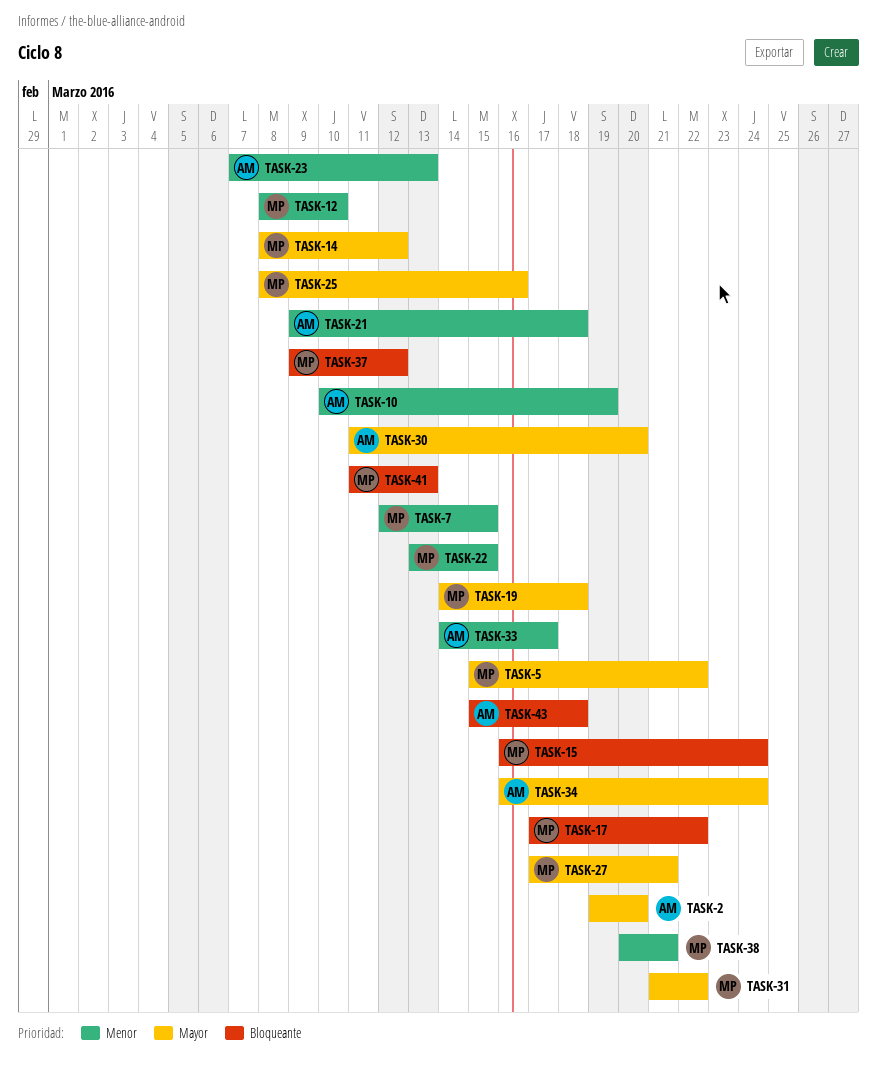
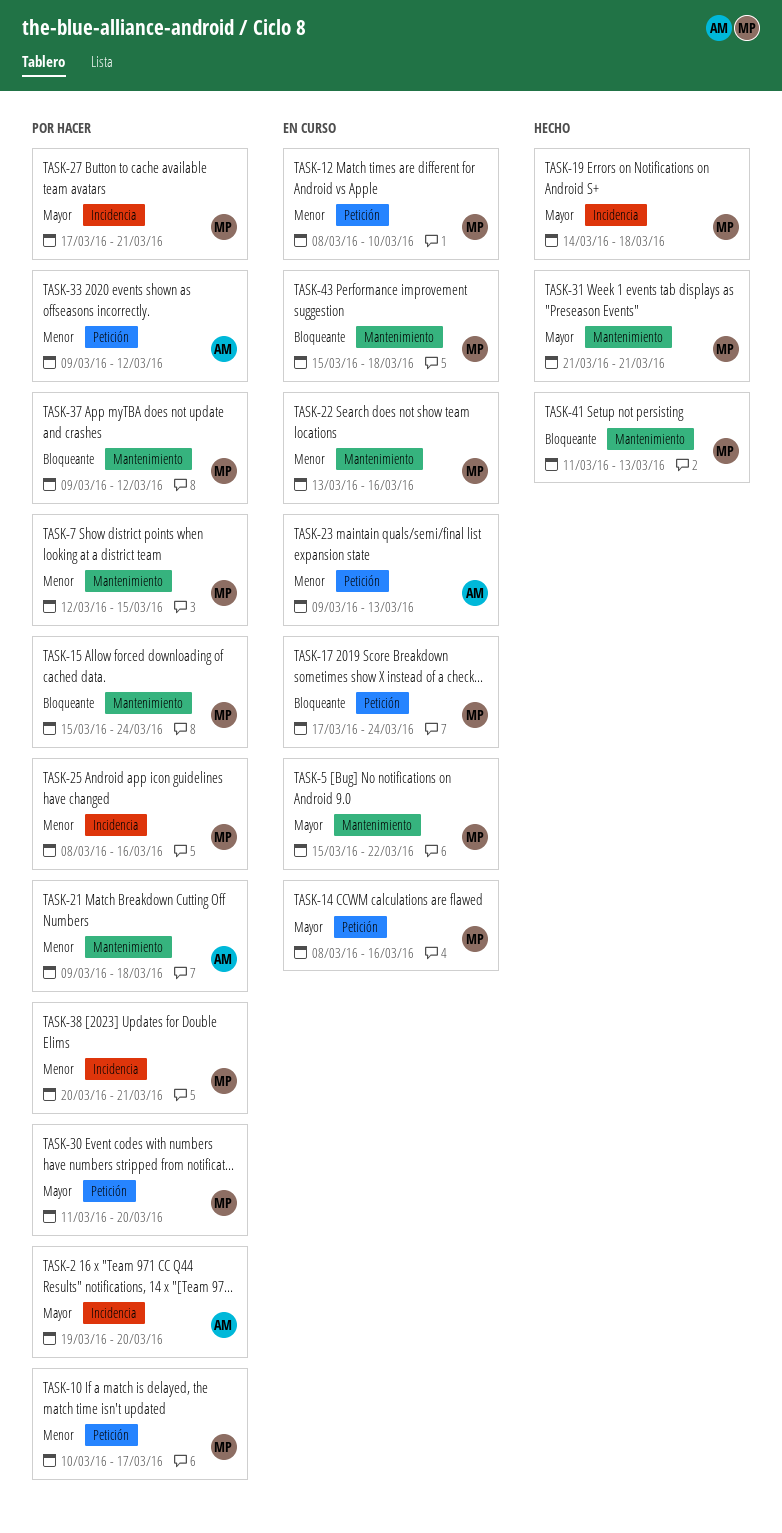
TASK-10, owner: AM -> MP
TASK-10, due: Mar 19 -> Mar 17
TASK-14, due: Mar 12 -> Mar 16
TASK-15, start: Mar 16 -> Mar 15
TASK-17, due: Mar 22 -> Mar 24
TASK-22, due: Mar 15 -> Mar 16
TASK-23, start: Mar 7 -> Mar 9
TASK-25, priority: Mayor -> Menor
TASK-30, owner: AM -> MP
TASK-31, due: Mar 22 -> Mar 21
TASK-33, start: Mar 14 -> Mar 9
TASK-33, due: Mar 17 -> Mar 12
TASK-34: present -> none
TASK-43, owner: AM -> MP

